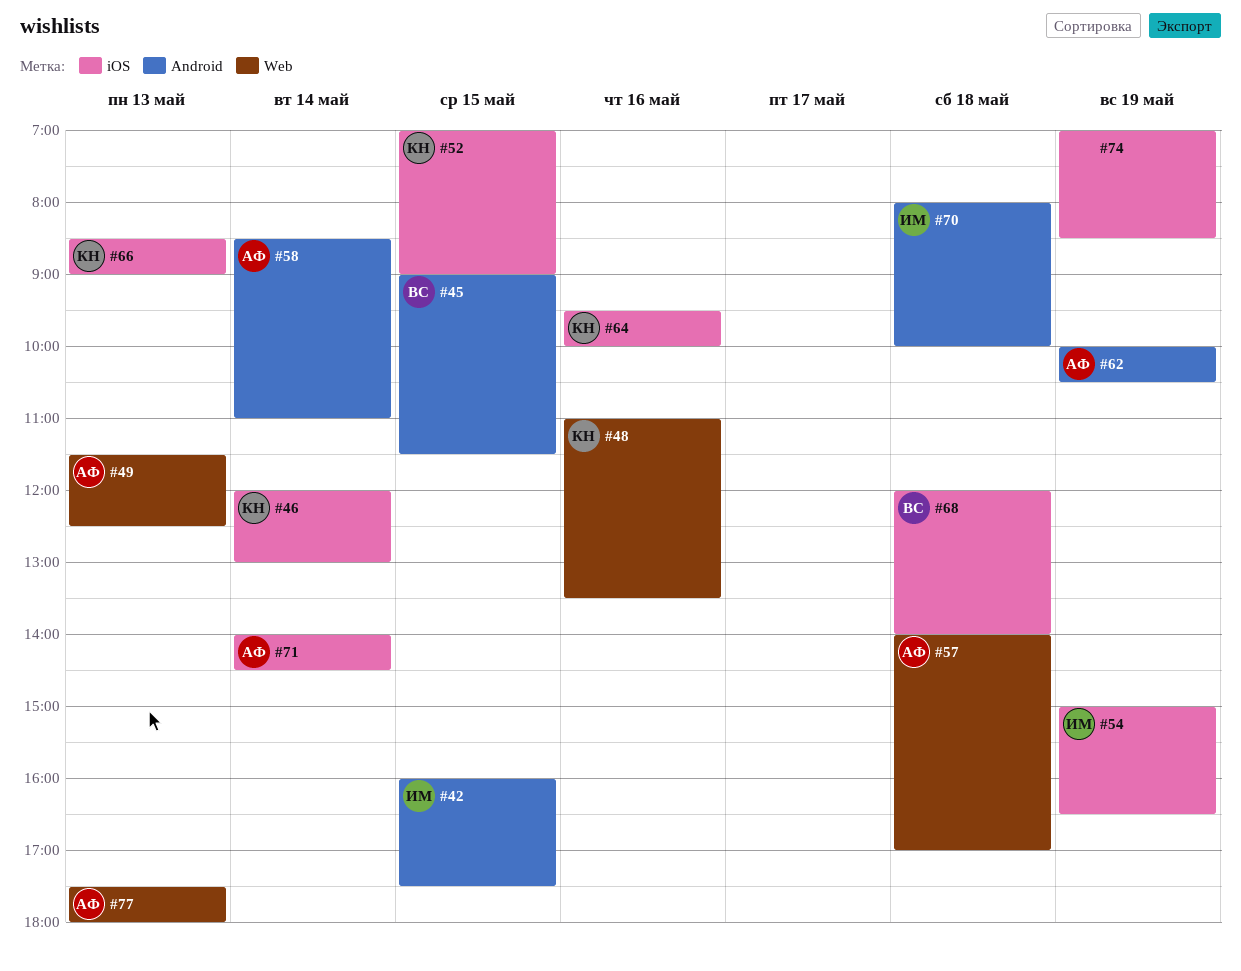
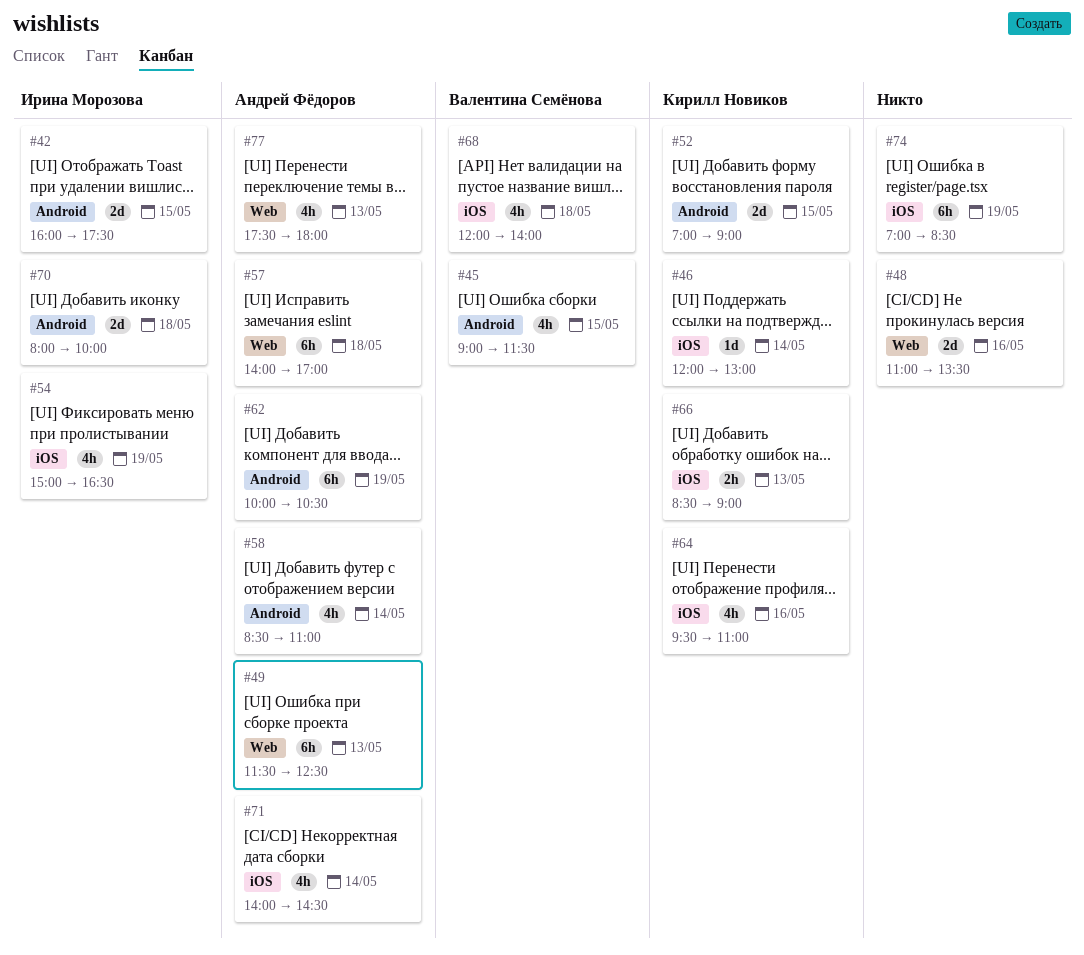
#48, owner: Кирилл Новиков -> none
#52, label: iOS -> Android
#64, ends: 10:00 -> 11:00

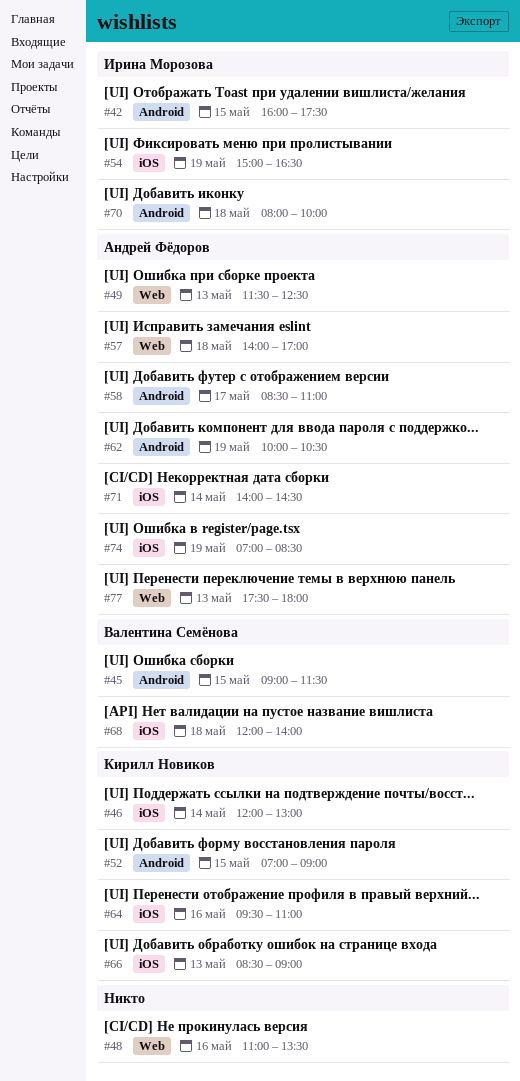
#58, day: May 14 -> May 17
#74, owner: none -> Андрей Фёдоров

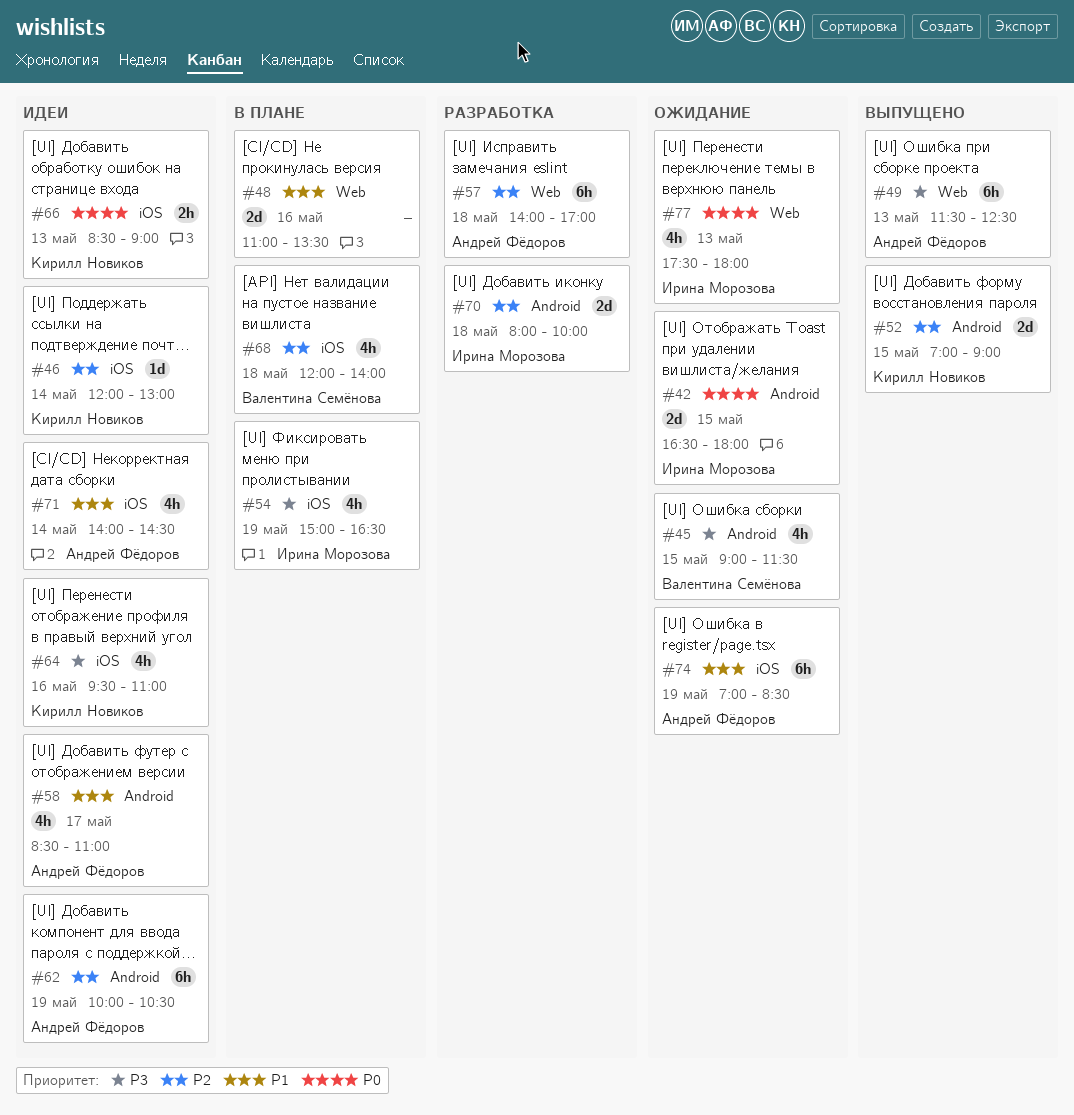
#42, begins: 16:00 -> 16:30
#42, ends: 17:30 -> 18:00
#77, owner: Андрей Фёдоров -> Ирина Морозова

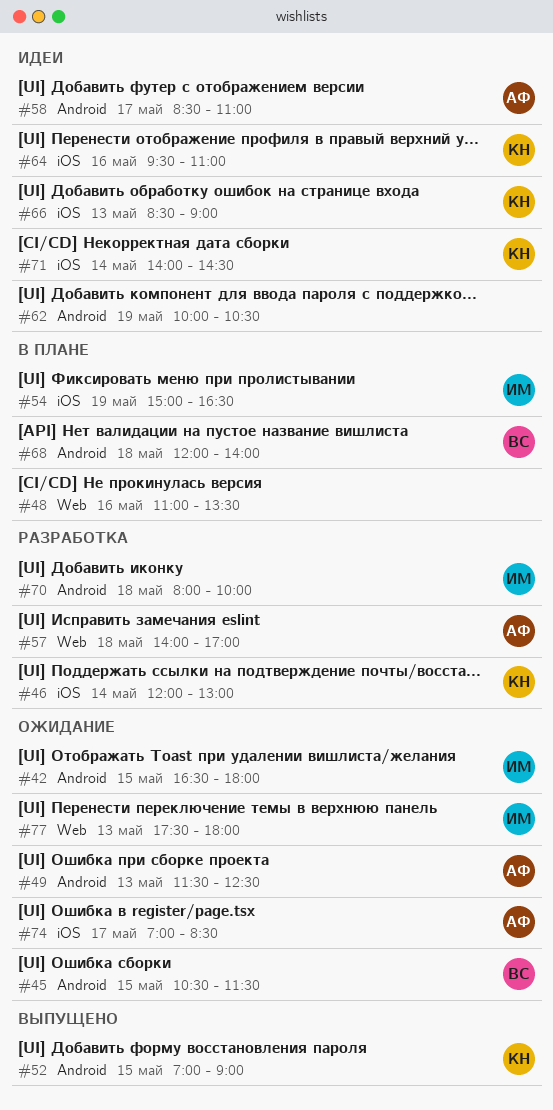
#45, begins: 09:00 -> 10:30
#46, status: Идеи -> Разработка
#49, status: Выпущено -> Ожидание
#49, label: Web -> Android
#62, owner: Андрей Фёдоров -> none
#68, label: iOS -> Android
#71, owner: Андрей Фёдоров -> Кирилл Новиков
#74, day: May 19 -> May 17

